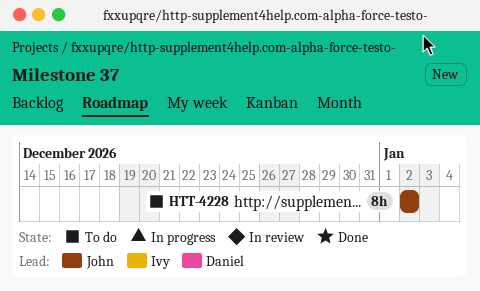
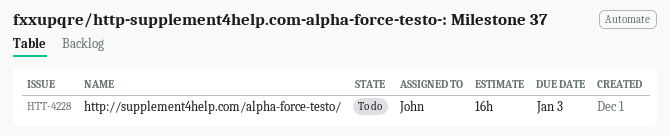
HTT-4228, estimate: 8h -> 16h
HTT-4228, due: Jan 2 -> Jan 3

